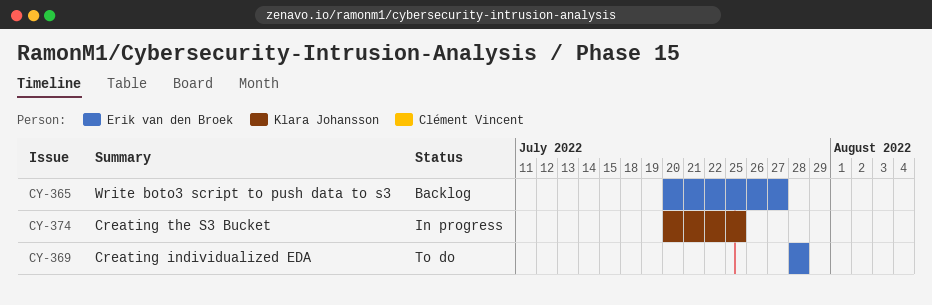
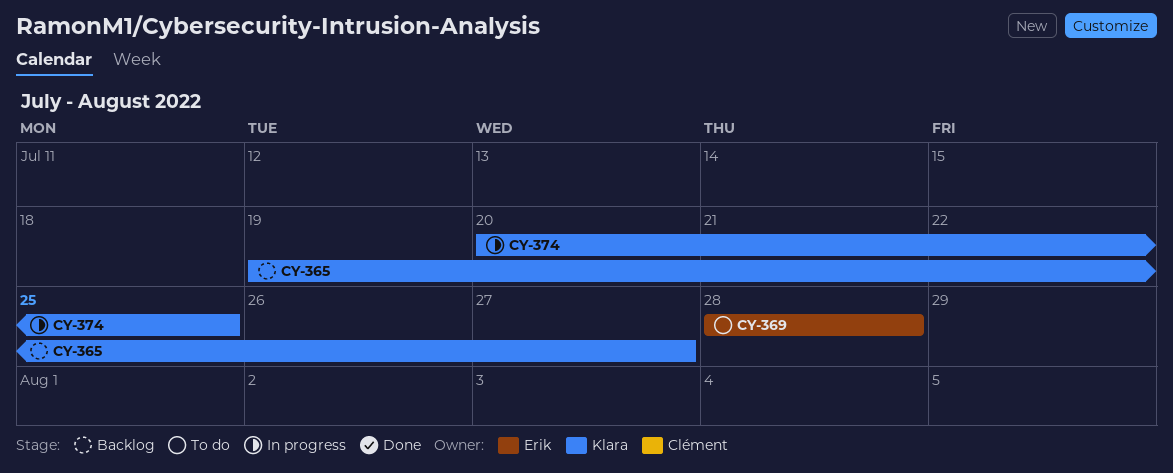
CY-365, owner: Erik van den Broek -> Klara Johansson
CY-365, start: Jul 20 -> Jul 19

